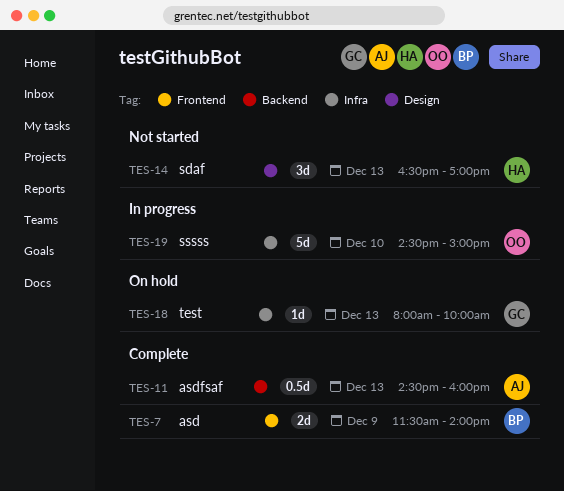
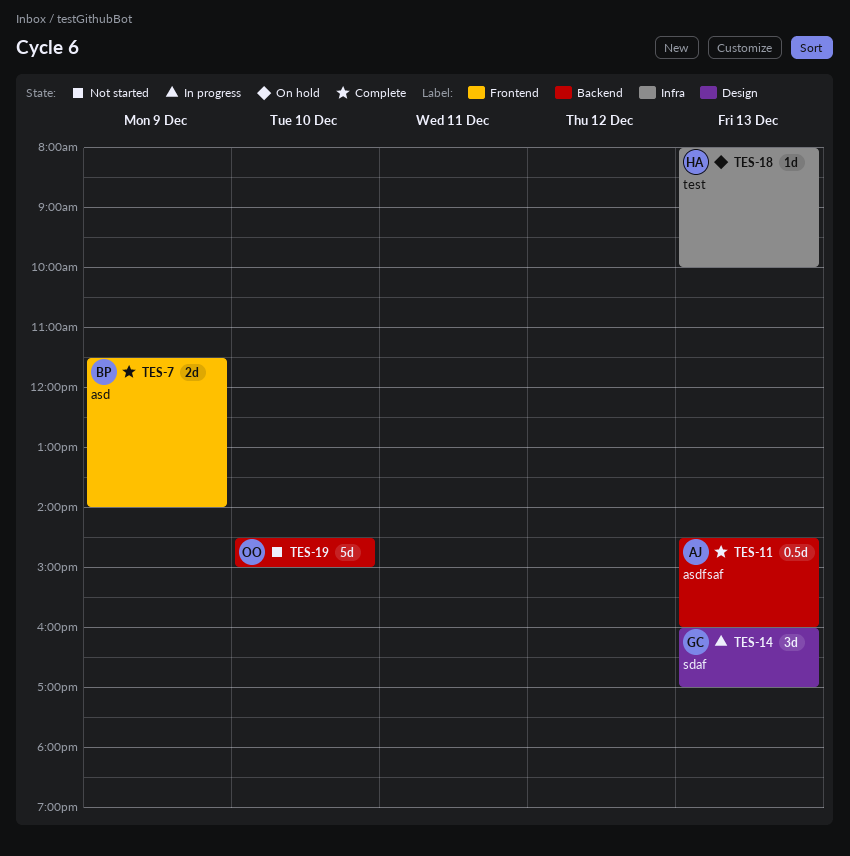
TES-14, status: Not started -> In progress
TES-14, owner: HA -> GC
TES-14, begins: 16:30 -> 16:00
TES-18, owner: GC -> HA
TES-19, status: In progress -> Not started
TES-19, label: Infra -> Backend

